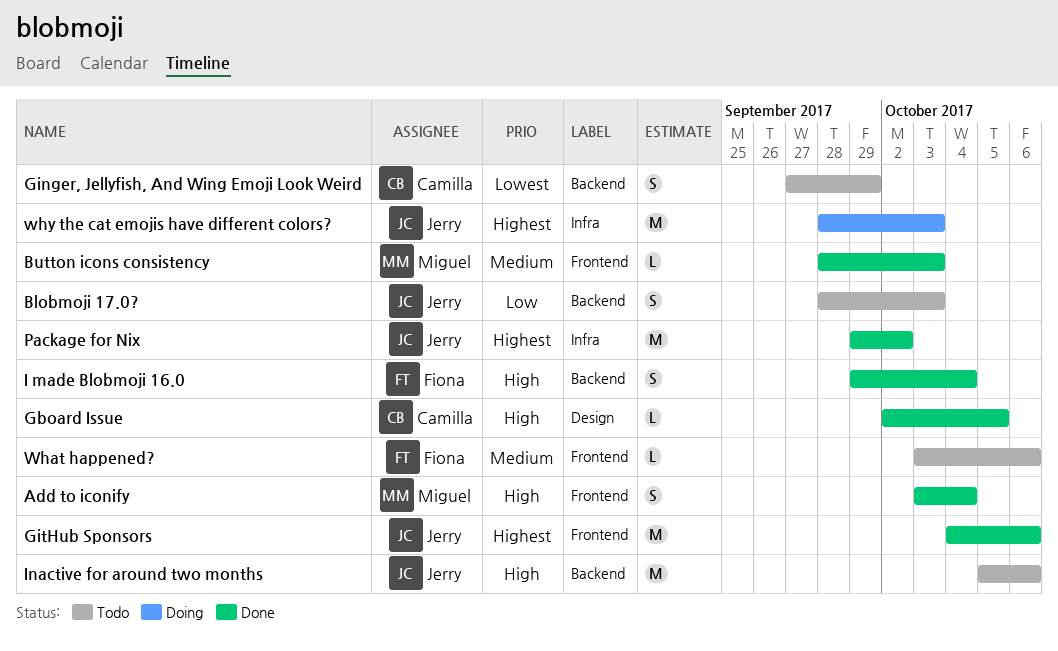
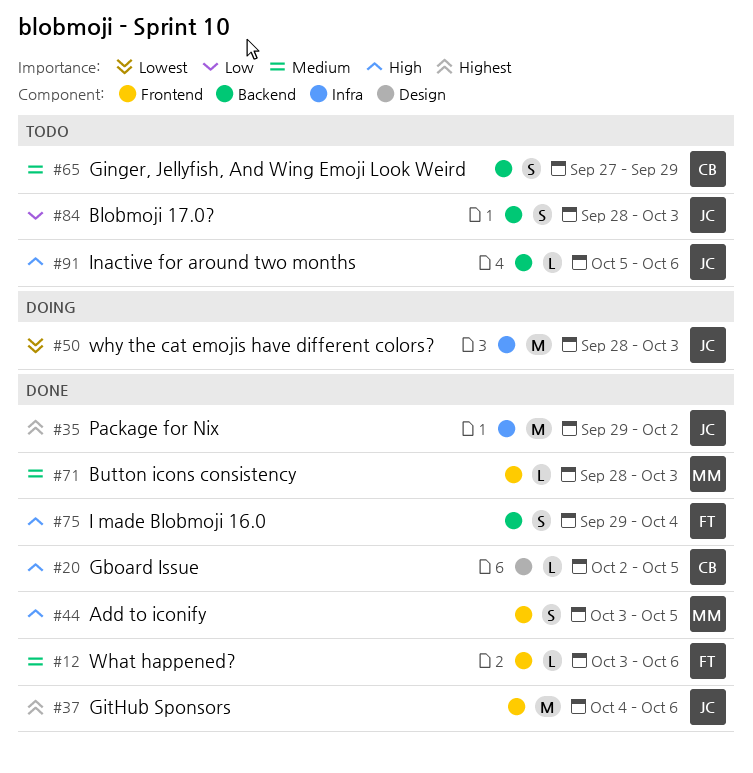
Add to iconify, due: Oct 4 -> Oct 5
Ginger, Jellyfish, And Wing Emoji Look Weird, priority: Lowest -> Medium
Inactive for around two months, estimate: M -> L
What happened?, status: Todo -> Done
why the cat emojis have different colors?, priority: Highest -> Lowest

